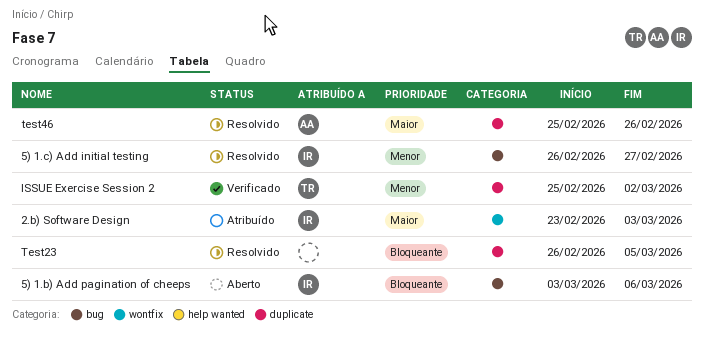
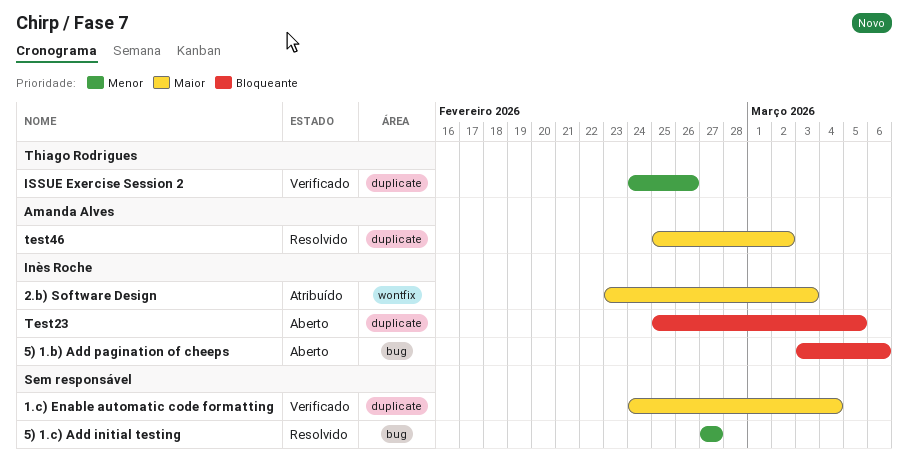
1.c) Enable automatic code formatting: none -> present
5) 1.c) Add initial testing, owner: Inès Roche -> none
5) 1.c) Add initial testing, start: Feb 26 -> Feb 27
ISSUE Exercise Session 2, start: Feb 25 -> Feb 24
ISSUE Exercise Session 2, due: Mar 2 -> Feb 26
Test23, status: Resolvido -> Aberto
Test23, owner: none -> Inès Roche
Test23, start: Feb 26 -> Feb 25
test46, due: Feb 26 -> Mar 2

